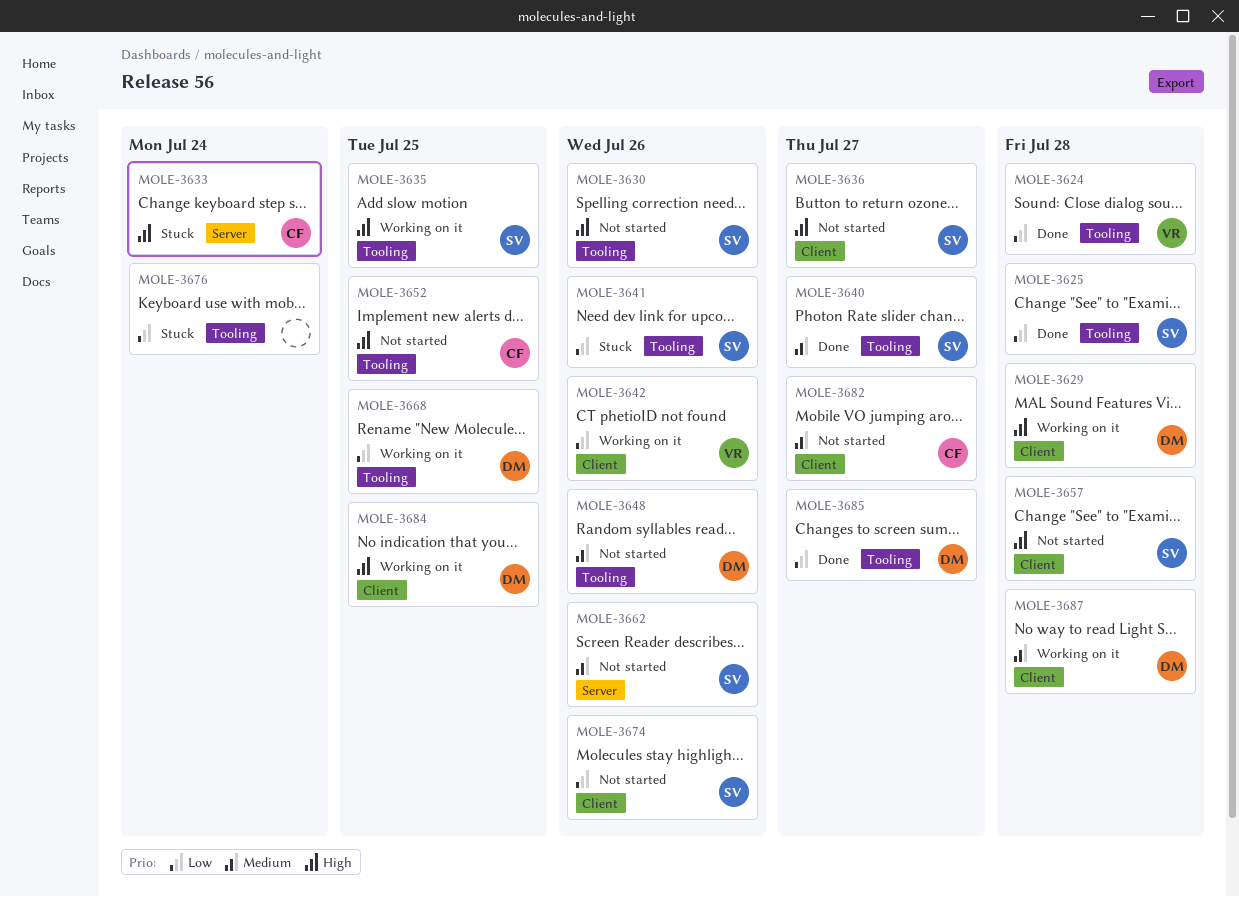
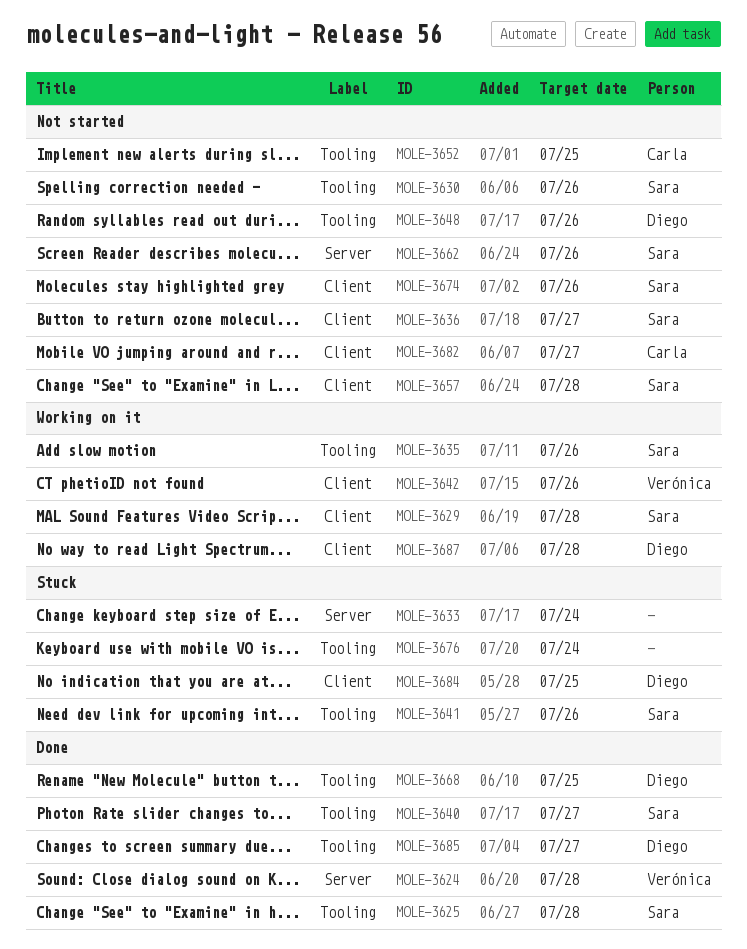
MOLE-3624, label: Tooling -> Server
MOLE-3629, owner: Diego -> Sara
MOLE-3633, owner: Carla -> none
MOLE-3635, due: Jul 25 -> Jul 26
MOLE-3668, status: Working on it -> Done
MOLE-3684, status: Working on it -> Stuck

